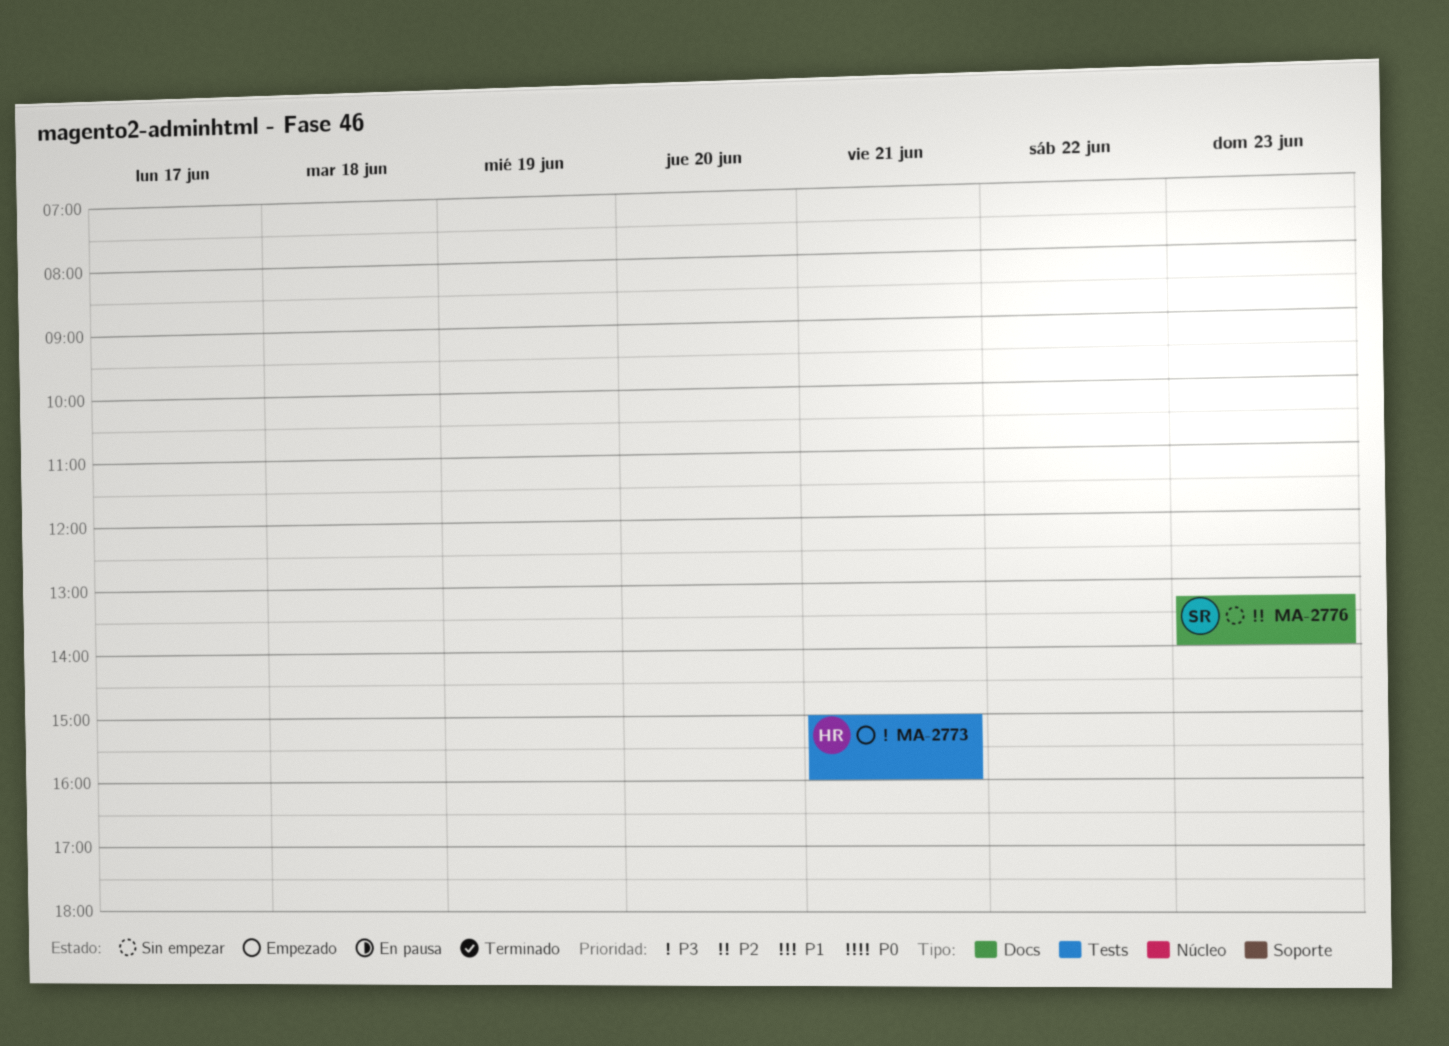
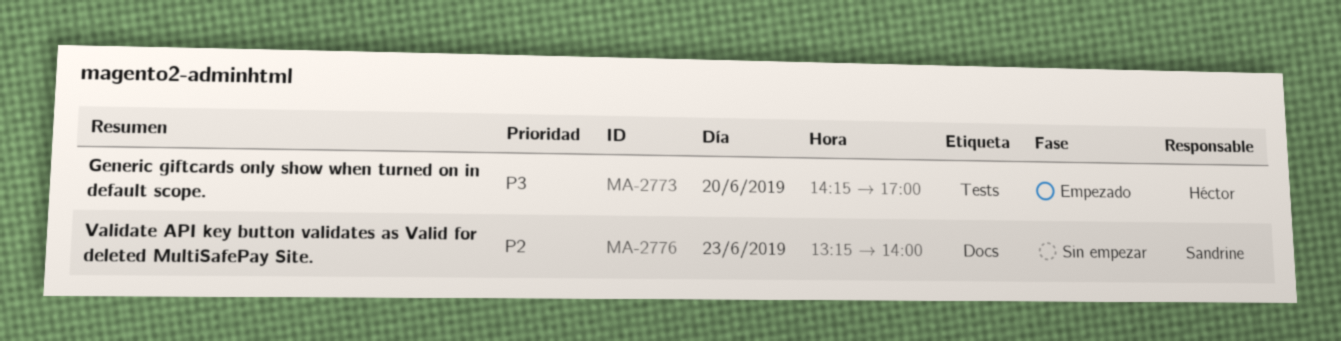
MA-2773, day: Jun 21 -> Jun 20
MA-2773, begins: 15:00 -> 14:15
MA-2773, ends: 16:00 -> 17:00

